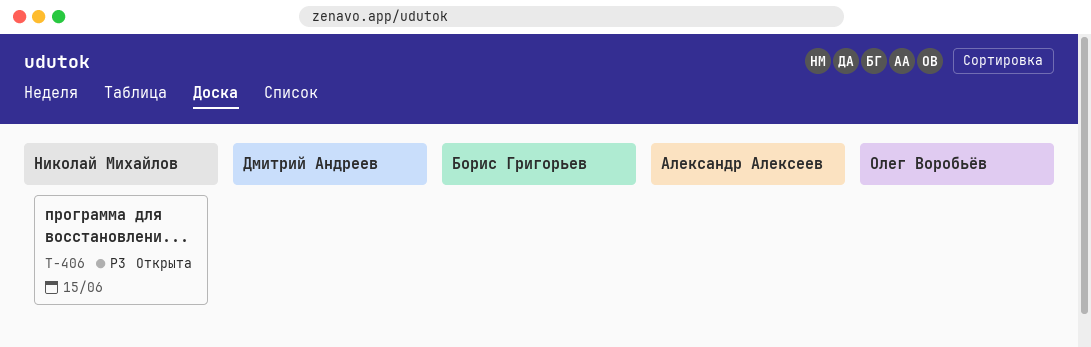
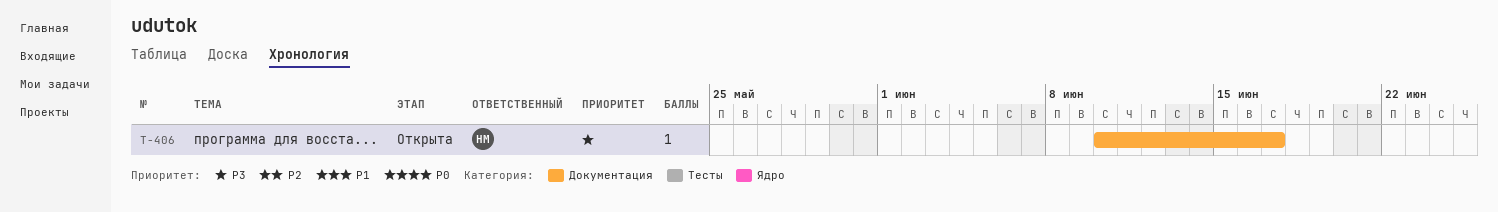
T-406, due: Jun 15 -> Jun 17

